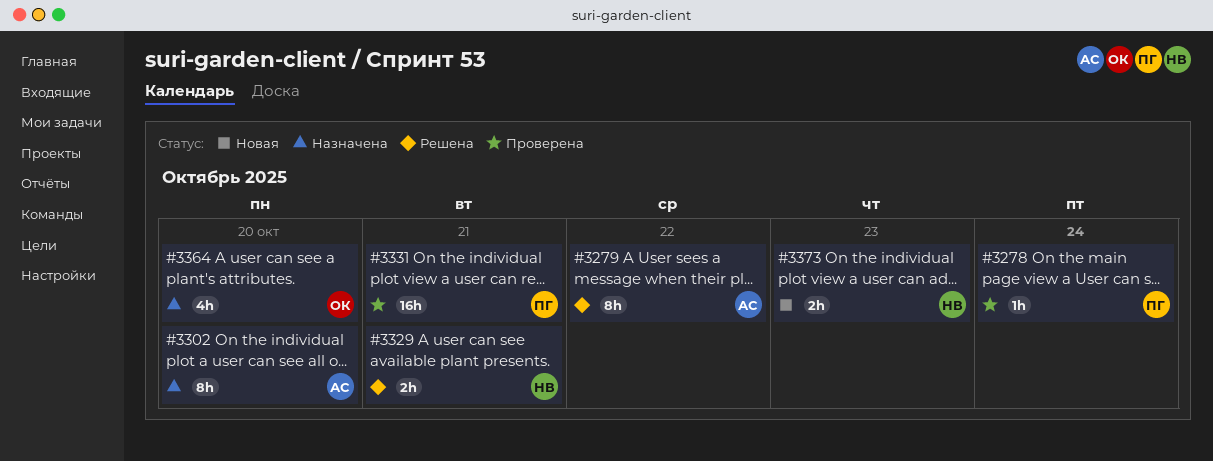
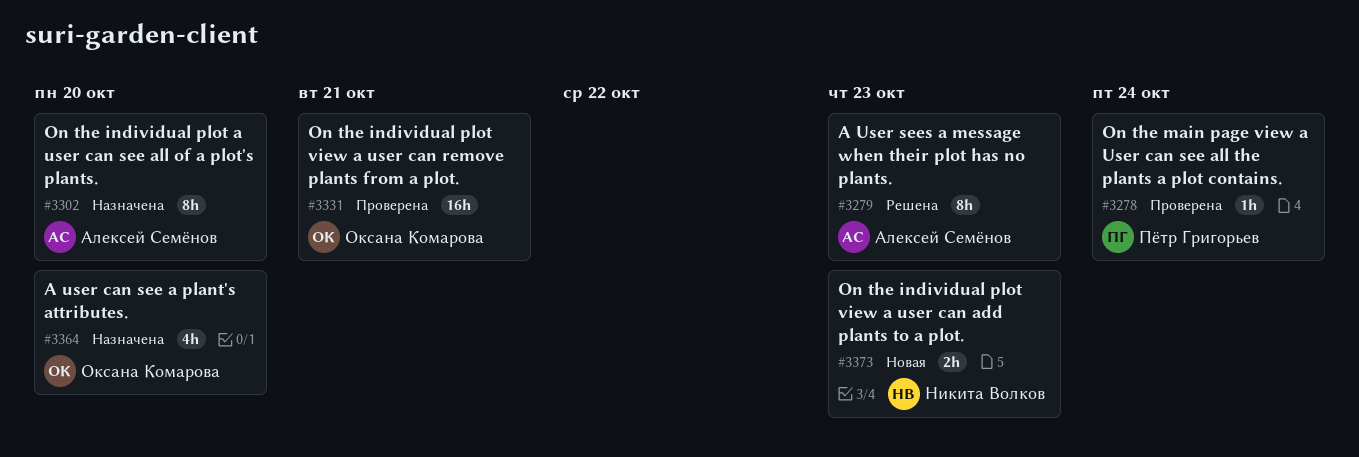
#3279, due: Oct 22 -> Oct 23
#3329: present -> none
#3331, owner: Пётр Григорьев -> Оксана Комарова

